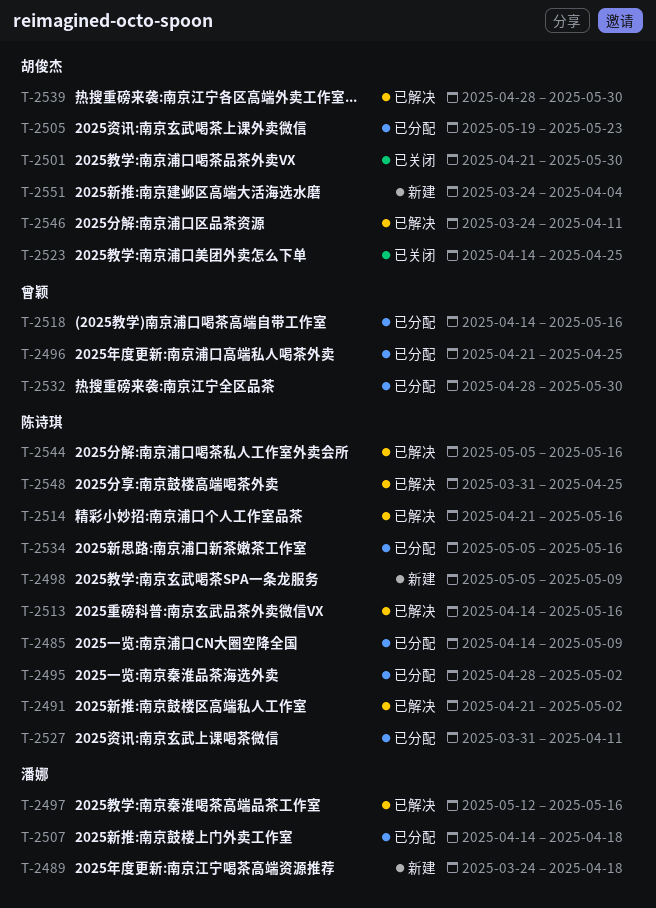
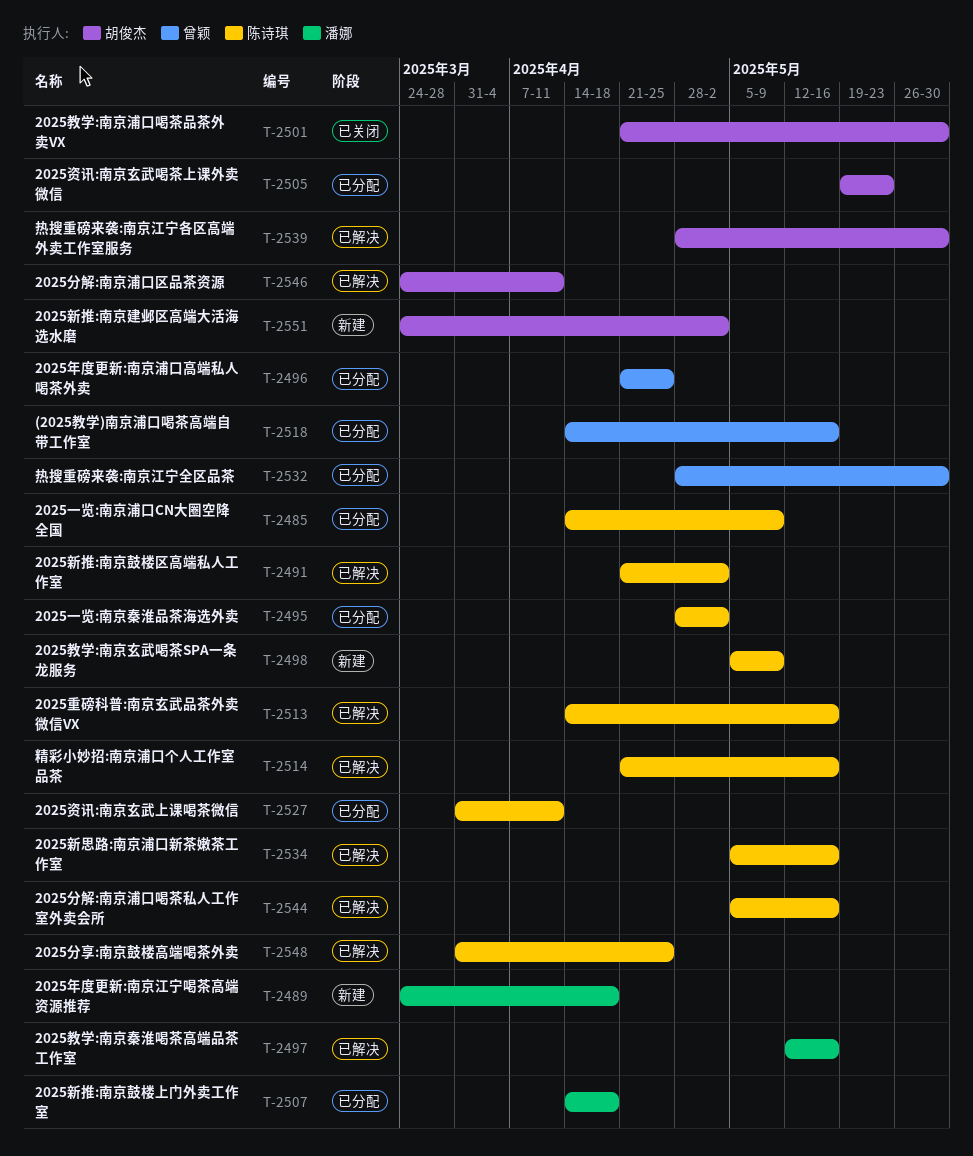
T-2523: present -> none
T-2534, status: 已分配 -> 已解决
T-2551, due: Apr 4 -> May 2

